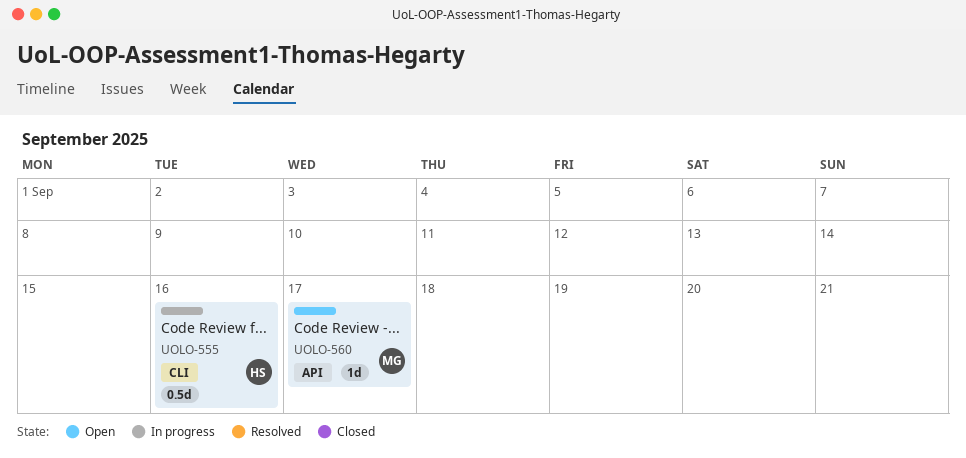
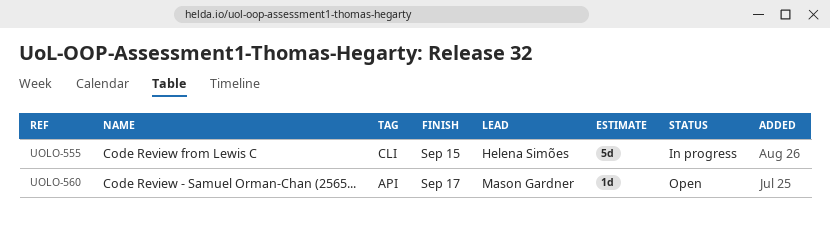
UOLO-555, estimate: 0.5d -> 5d
UOLO-555, due: Sep 16 -> Sep 15

